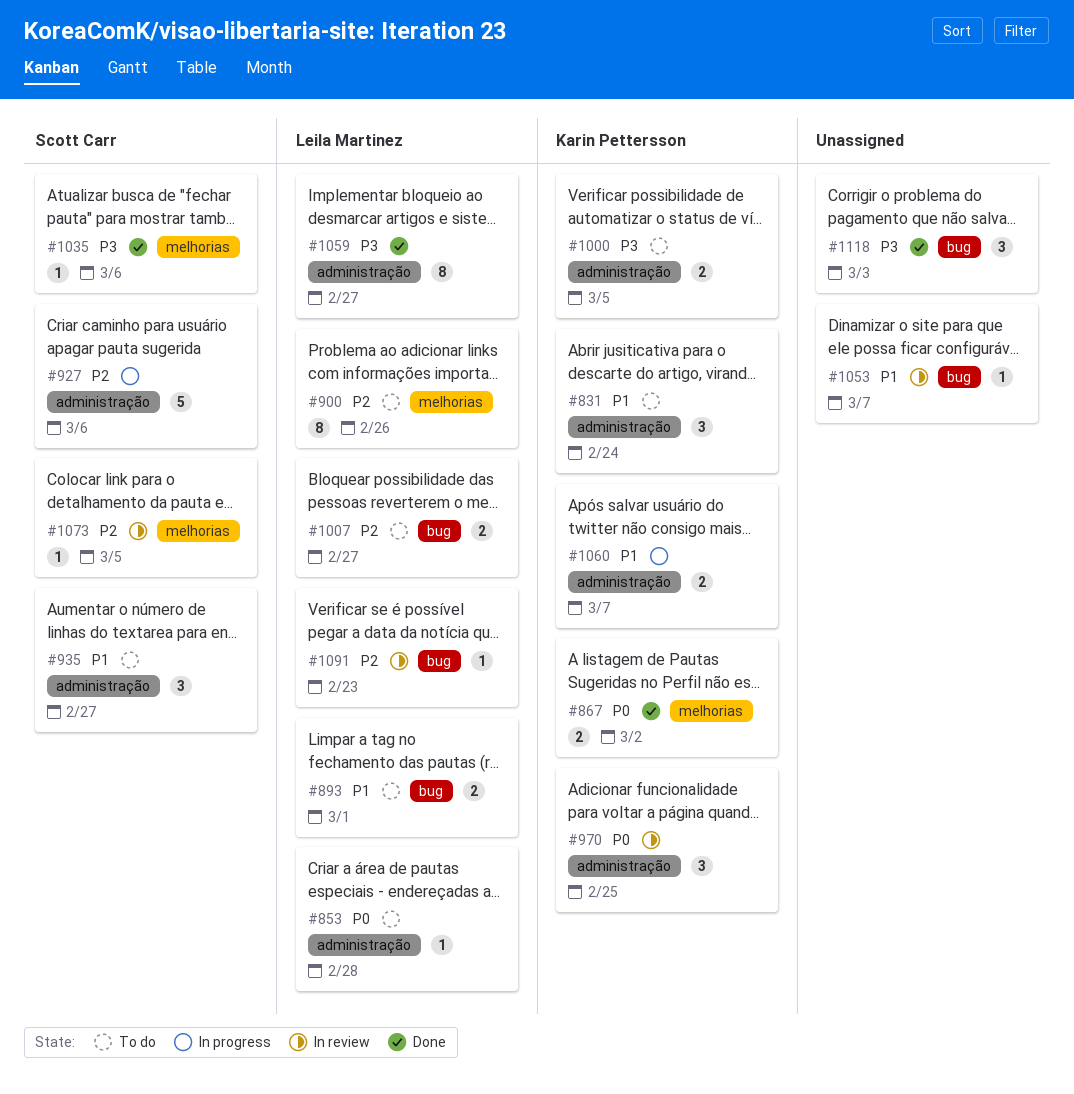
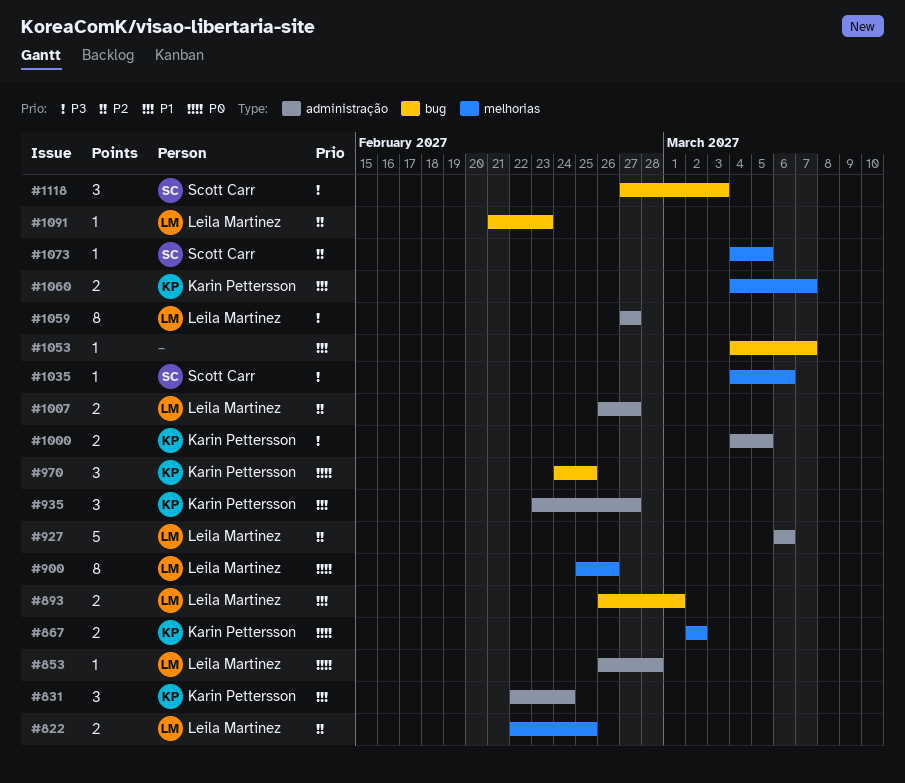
#822: none -> present
#900, priority: P2 -> P0
#927, owner: Scott Carr -> Leila Martinez
#935, owner: Scott Carr -> Karin Pettersson
#970, label: administração -> bug
#1007, label: bug -> administração
#1060, label: administração -> melhorias
#1118, owner: none -> Scott Carr

